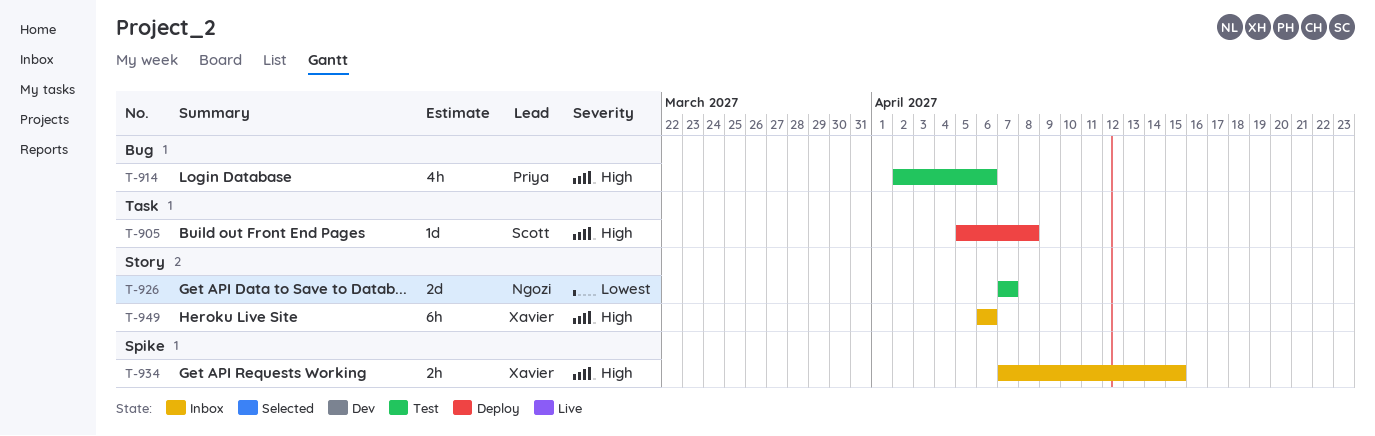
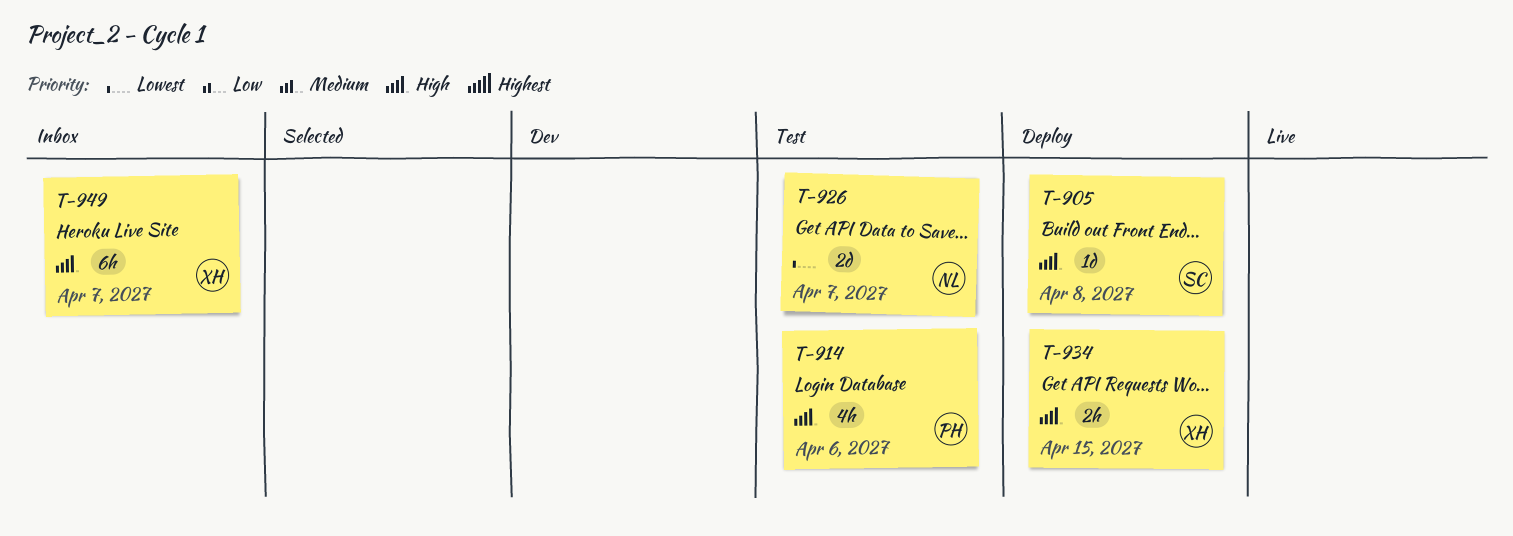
T-934, status: Inbox -> Deploy
T-949, due: Apr 6 -> Apr 7

